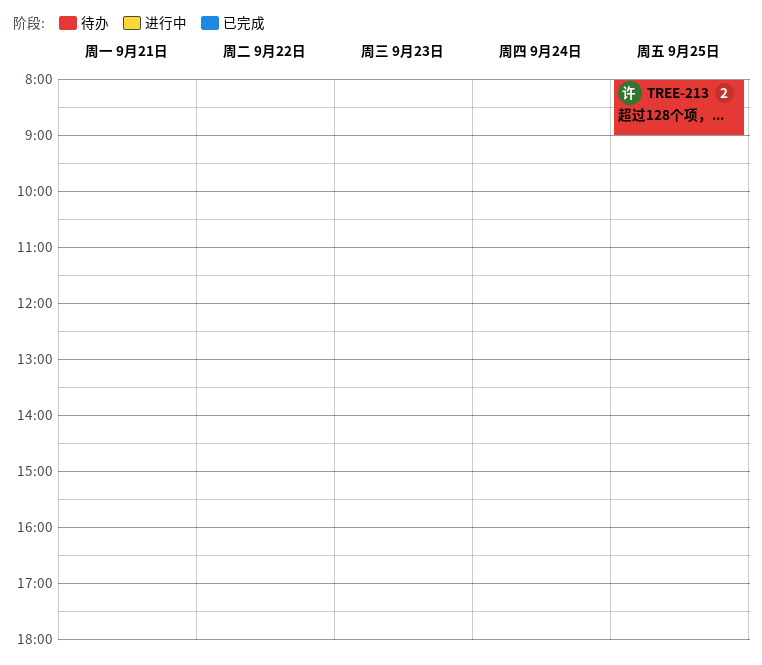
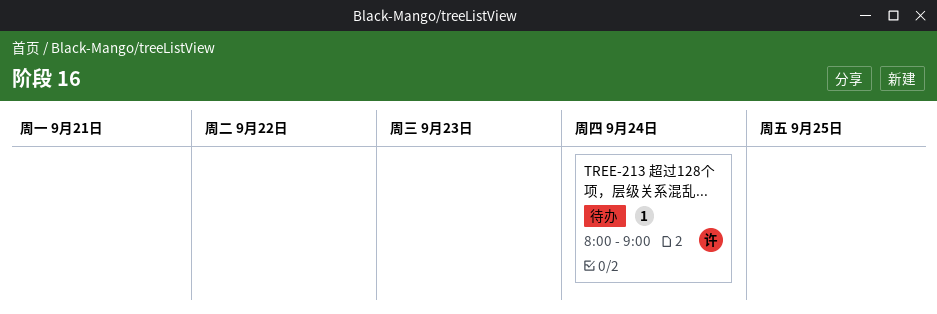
TREE-213, estimate: 2 -> 1
TREE-213, day: Sep 25 -> Sep 24

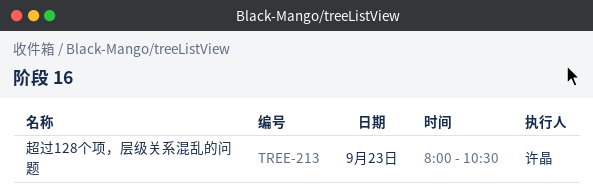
TREE-213, day: Sep 24 -> Sep 23
TREE-213, ends: 09:00 -> 10:30

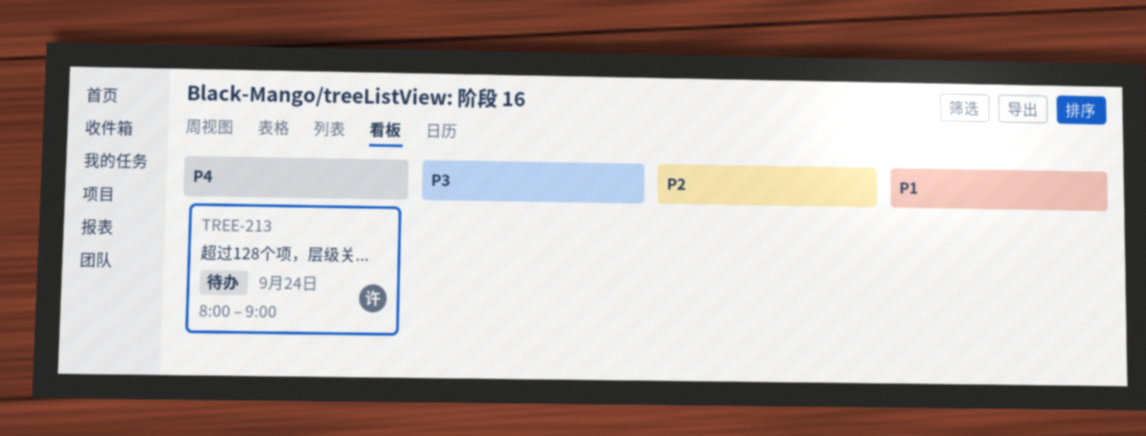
TREE-213, day: Sep 23 -> Sep 24
TREE-213, ends: 10:30 -> 09:00

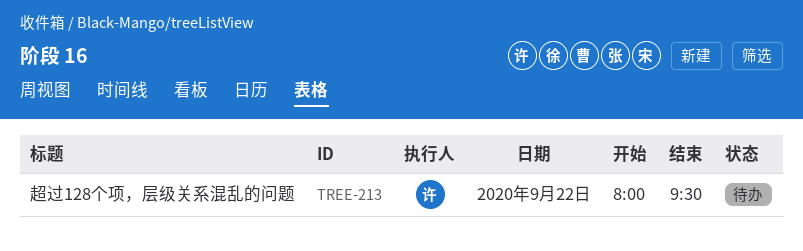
TREE-213, day: Sep 24 -> Sep 22
TREE-213, ends: 09:00 -> 09:30

